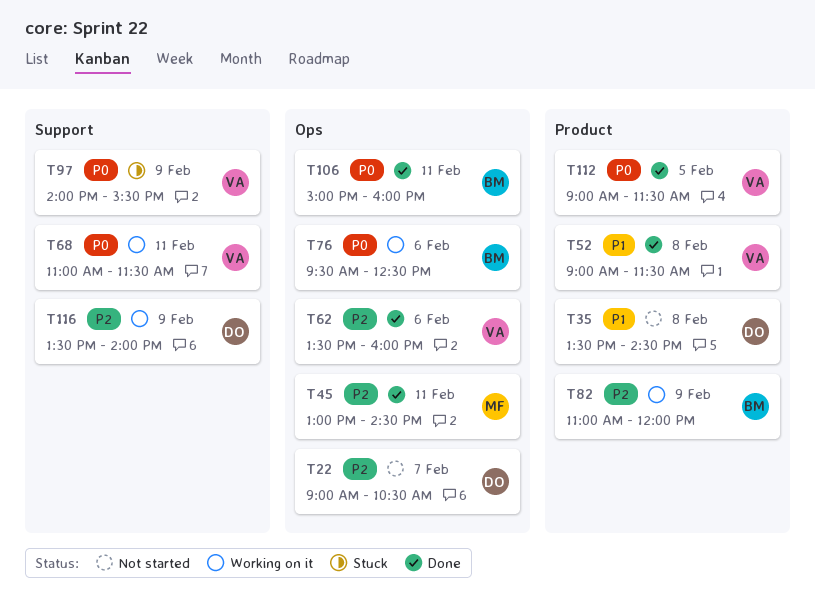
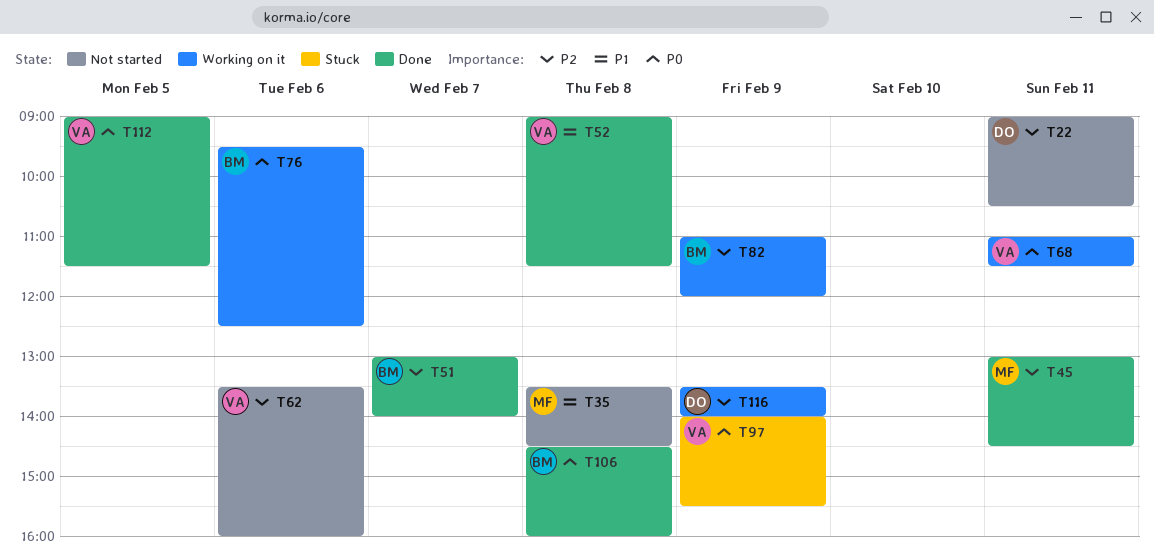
T22, day: Feb 7 -> Feb 11
T35, owner: DO -> MF
T51: none -> present
T62, status: Done -> Not started
T106, day: Feb 11 -> Feb 8
T106, begins: 15:00 -> 14:30

